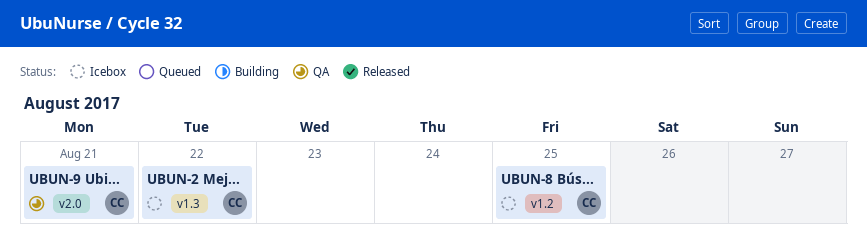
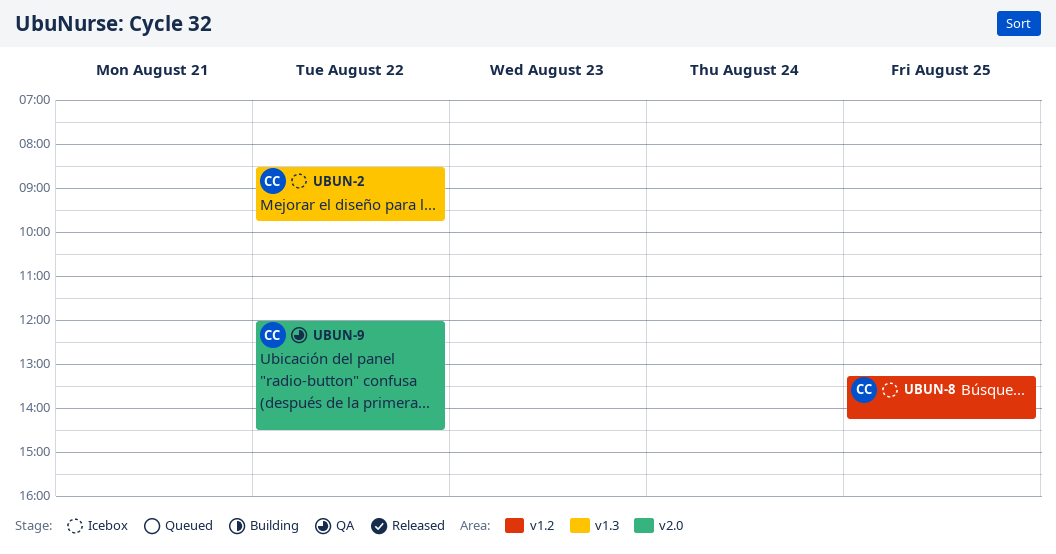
UBUN-9, day: Aug 21 -> Aug 22

